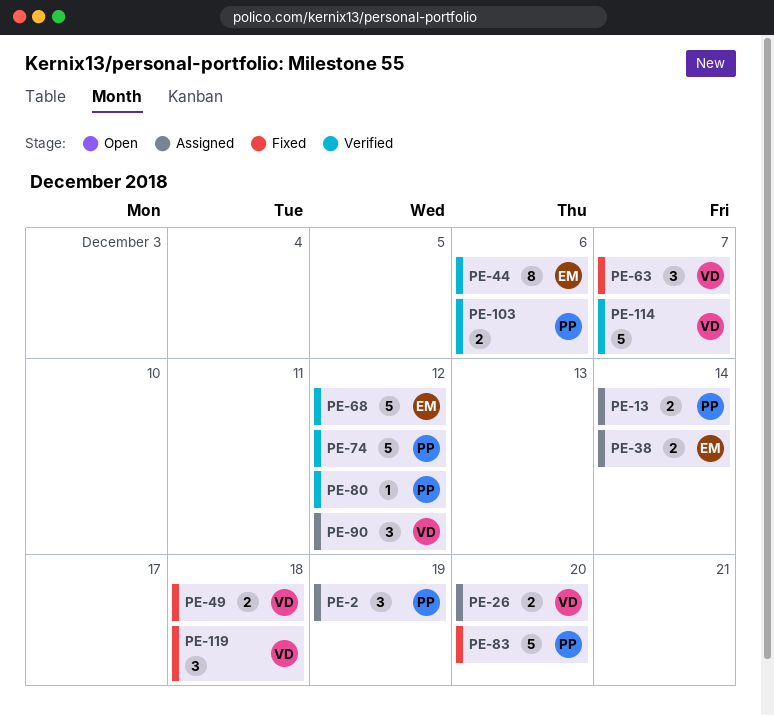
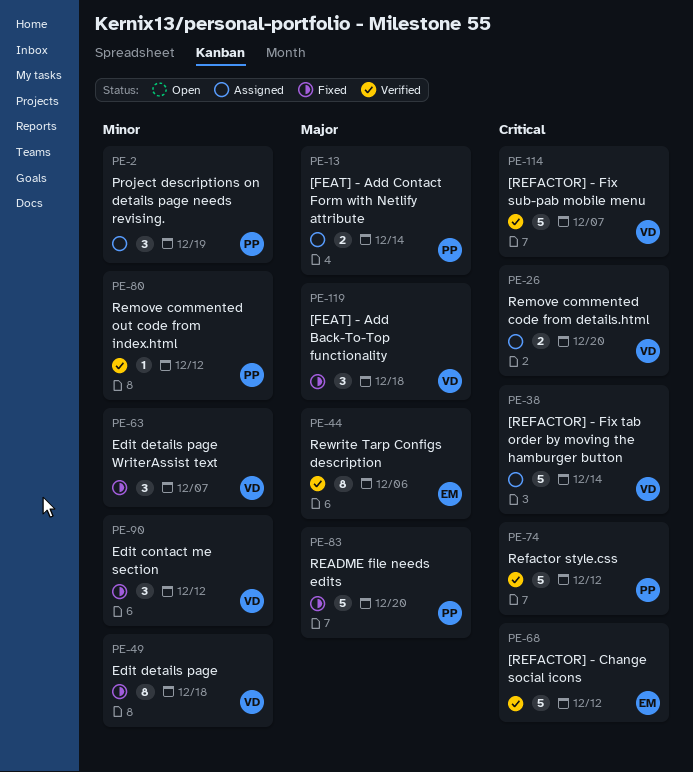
PE-38, owner: EM -> VD
PE-38, estimate: 2 -> 5
PE-49, estimate: 2 -> 8
PE-90, status: Assigned -> Fixed
PE-103: present -> none

